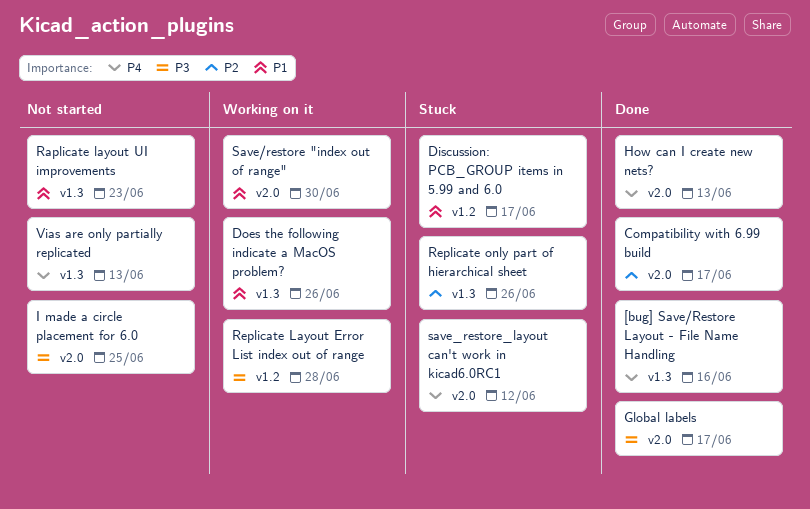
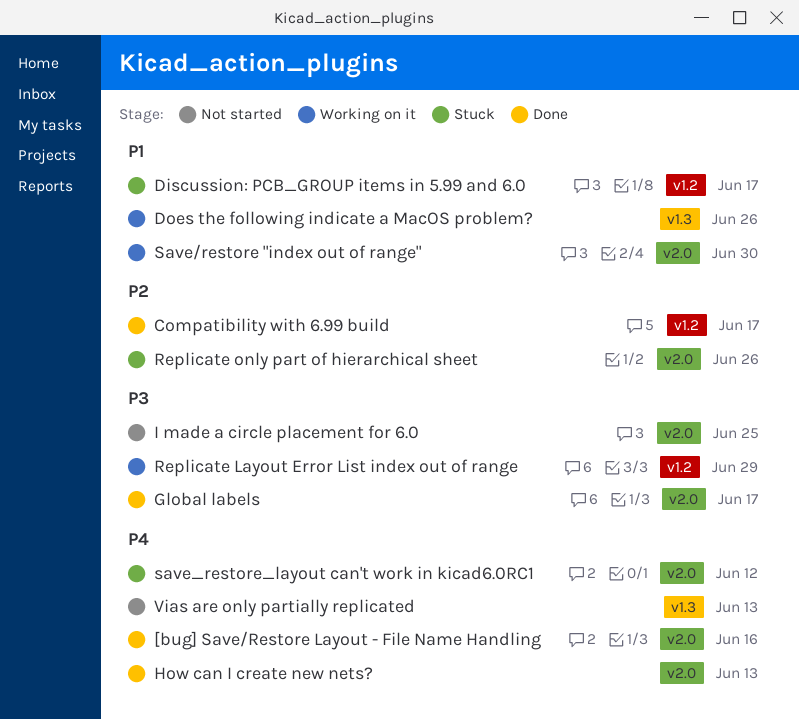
[bug] Save/Restore Layout - File Name Handling, label: v1.3 -> v2.0
Compatibility with 6.99 build, label: v2.0 -> v1.2
Raplicate layout UI improvements: present -> none
Replicate Layout Error List index out of range, due: Jun 28 -> Jun 29
Replicate only part of hierarchical sheet, label: v1.3 -> v2.0

